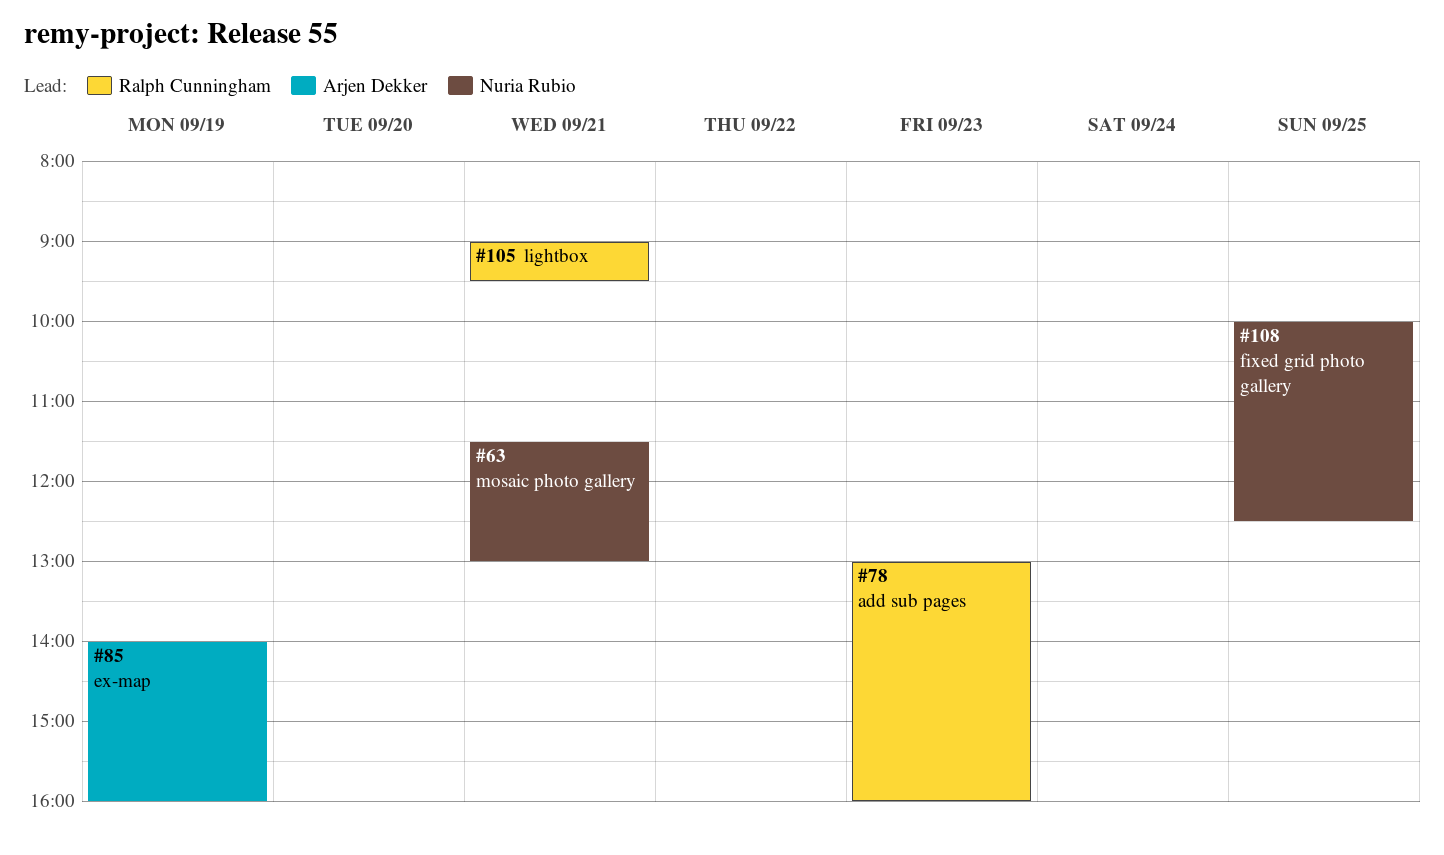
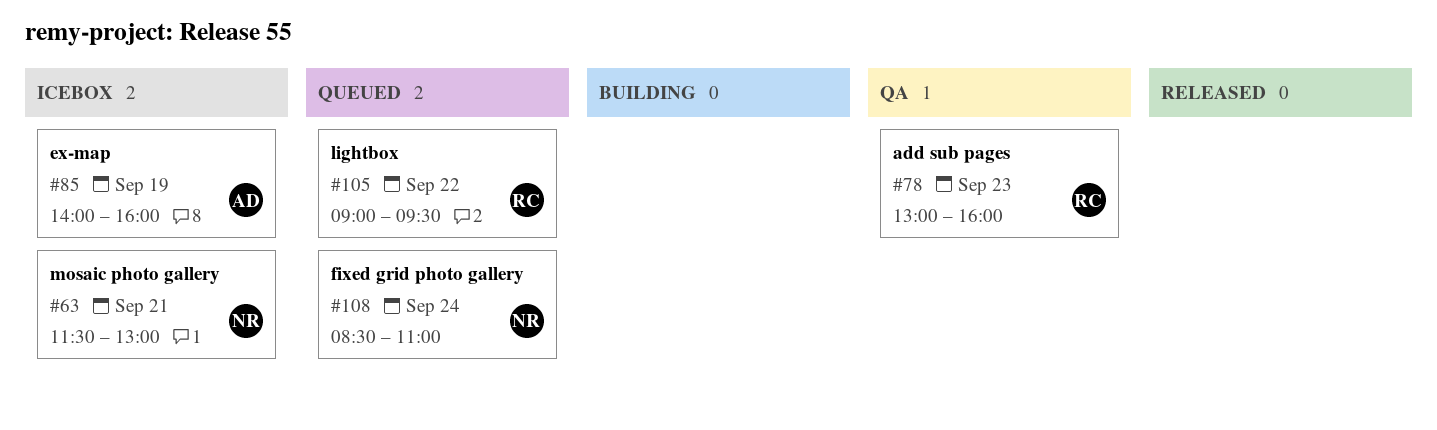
#105, day: Sep 21 -> Sep 22
#108, day: Sep 25 -> Sep 24
#108, begins: 10:00 -> 08:30
#108, ends: 12:30 -> 11:00

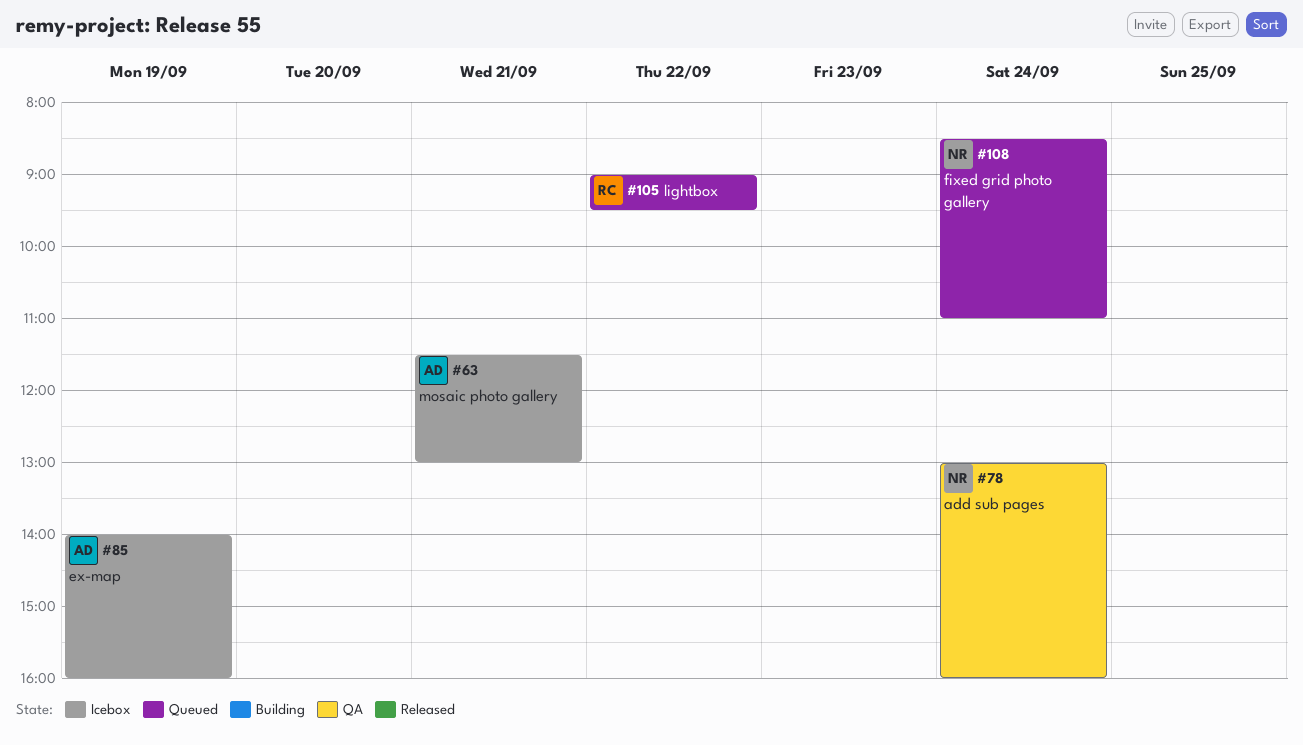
#63, owner: NR -> AD
#78, owner: RC -> NR
#78, day: Sep 23 -> Sep 24

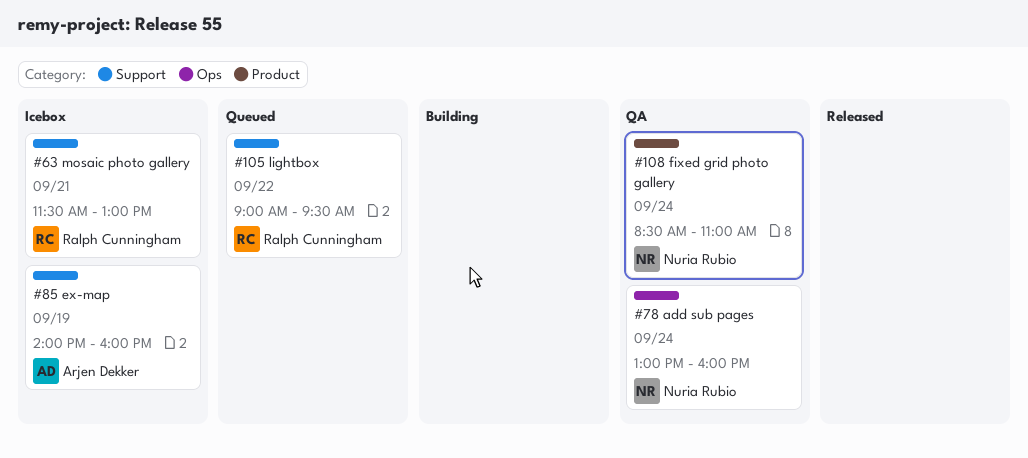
#63, owner: Arjen Dekker -> Ralph Cunningham
#108, status: Queued -> QA

